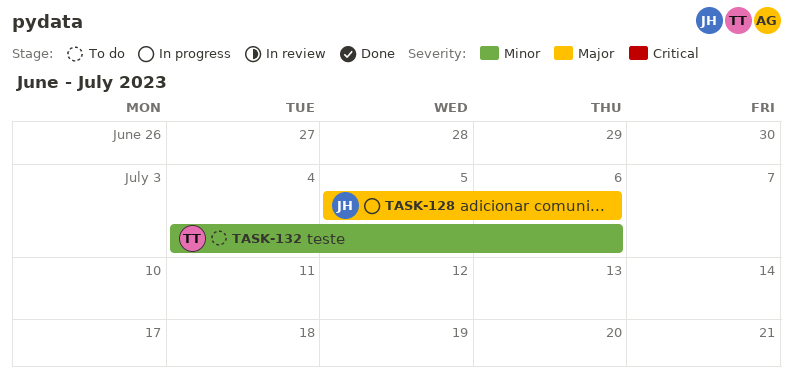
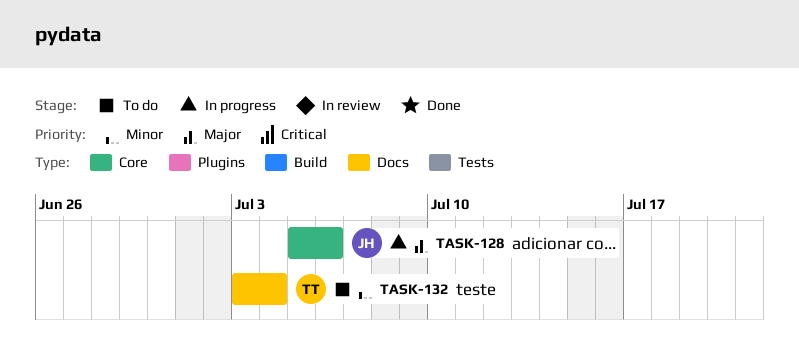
TASK-132, start: Jul 4 -> Jul 3
TASK-132, due: Jul 6 -> Jul 4

